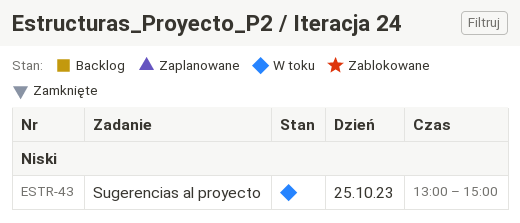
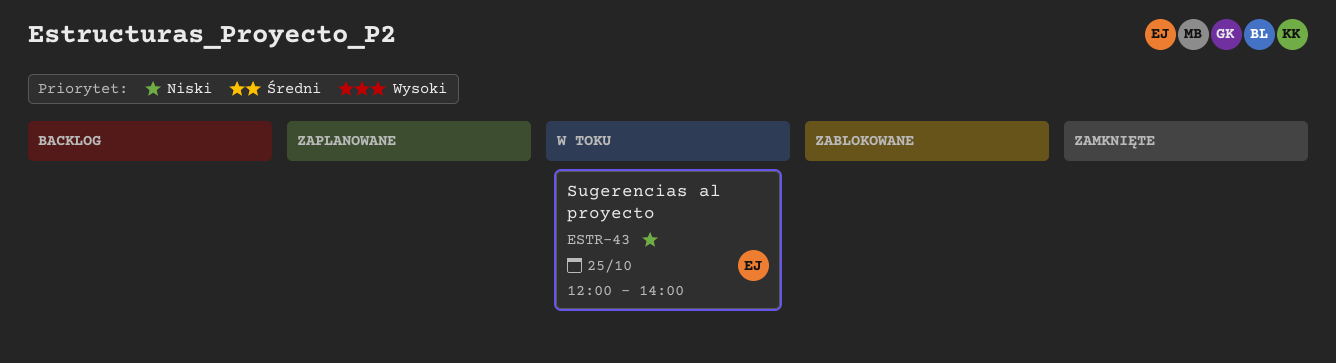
ESTR-43, begins: 13:00 -> 12:00
ESTR-43, ends: 15:00 -> 14:00

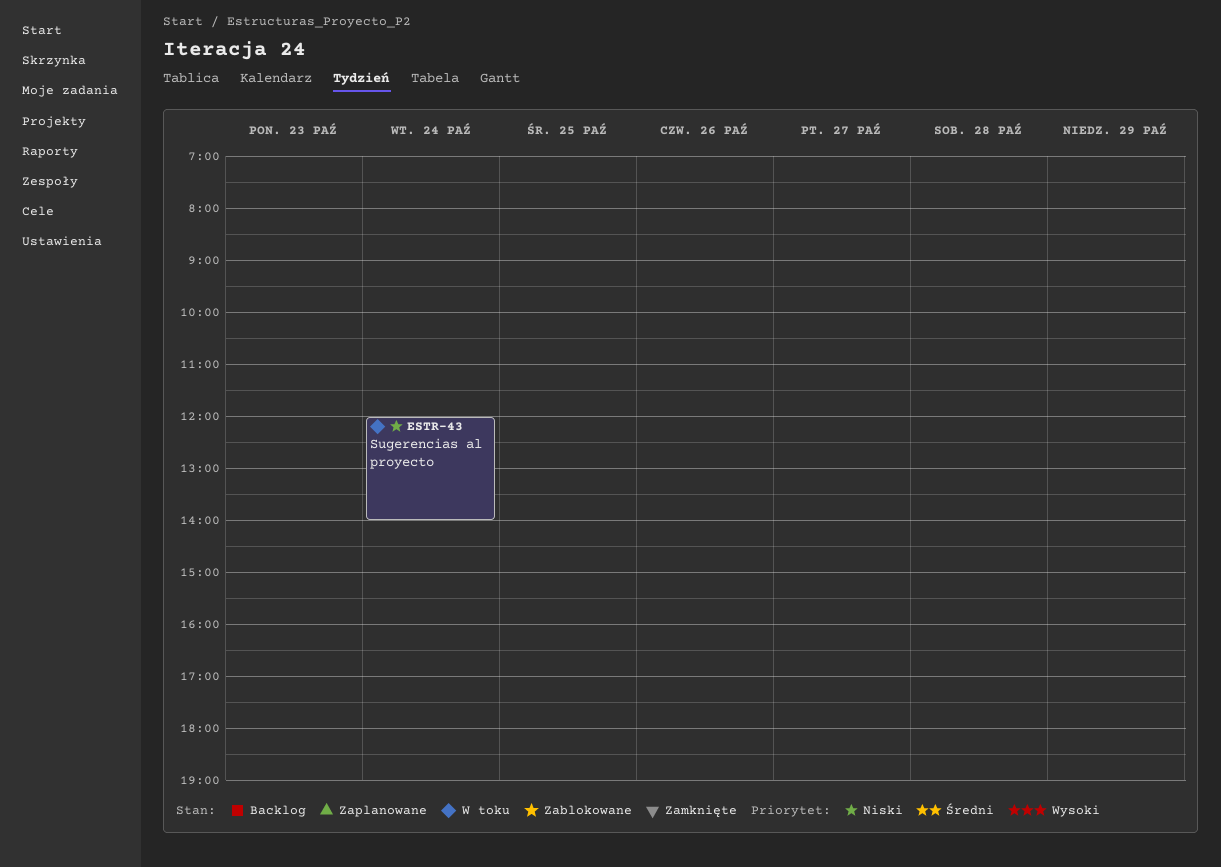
ESTR-43, day: Oct 25 -> Oct 24

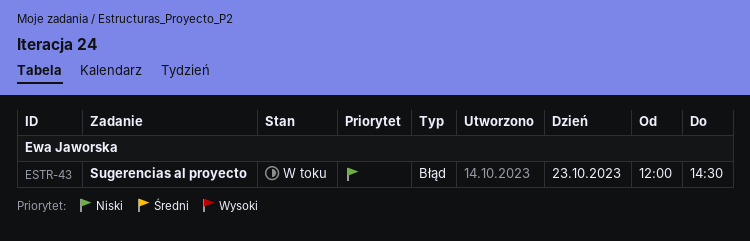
ESTR-43, day: Oct 24 -> Oct 23
ESTR-43, ends: 14:00 -> 14:30

